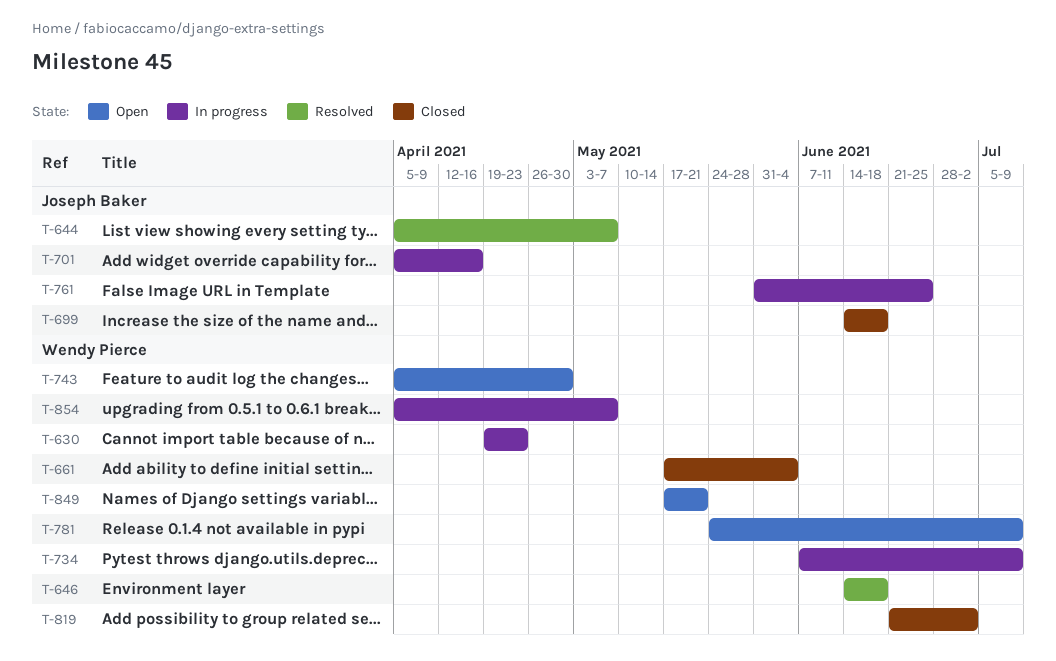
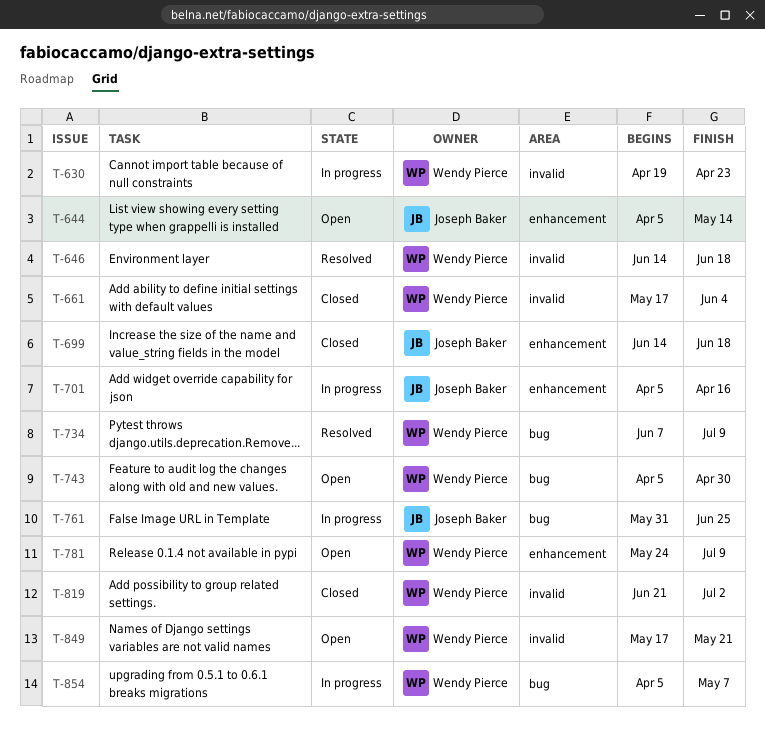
T-644, status: Resolved -> Open
T-644, due: May 7 -> May 14
T-734, status: In progress -> Resolved

